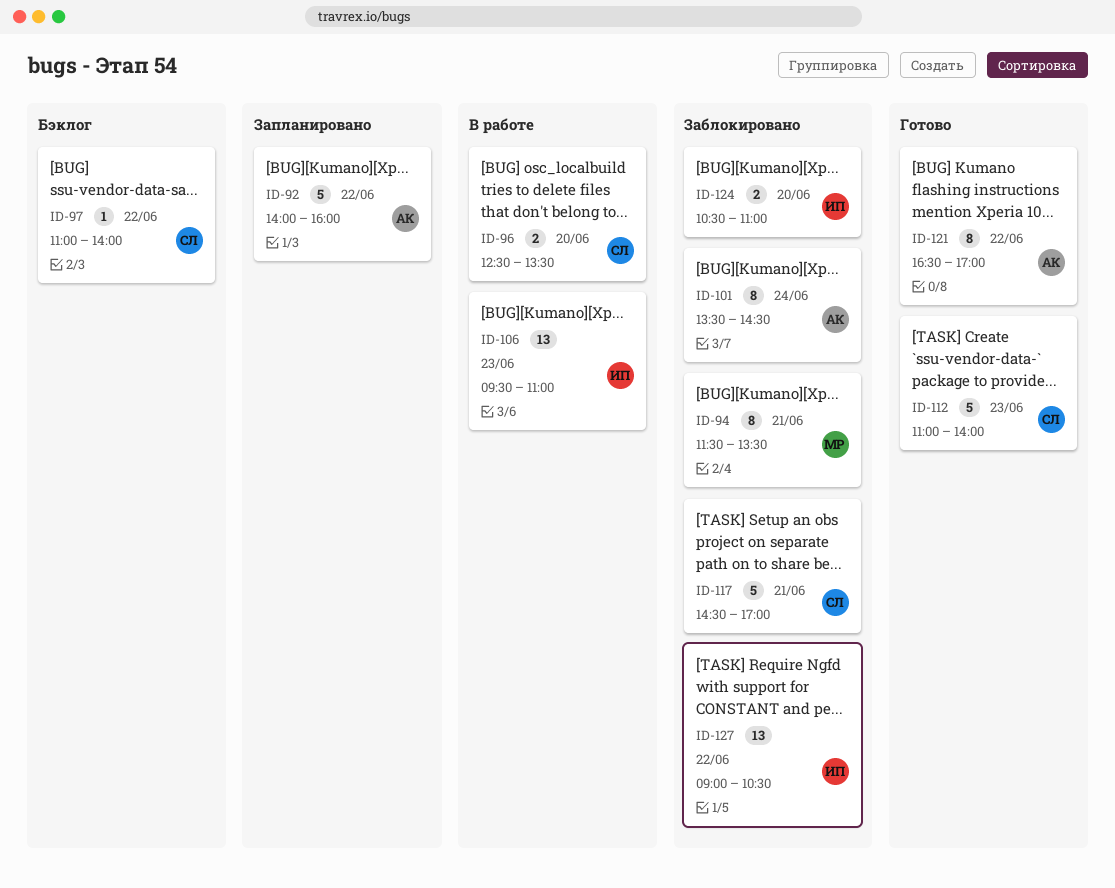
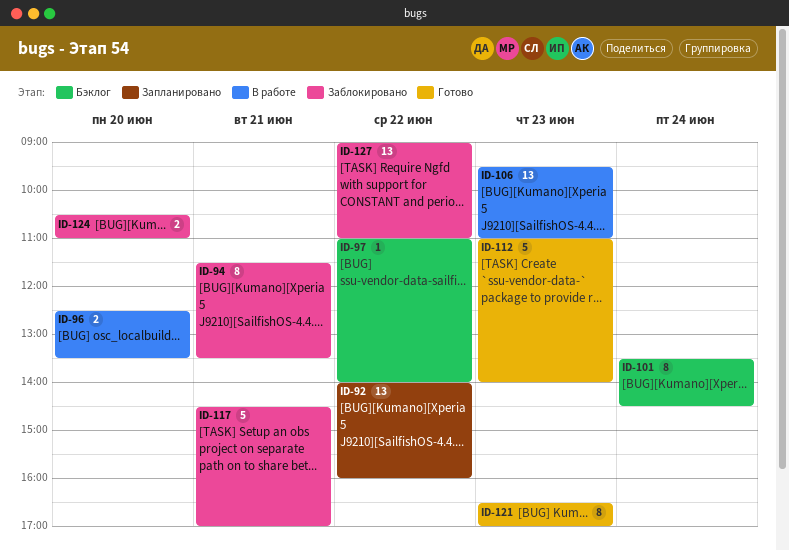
ID-92, estimate: 5 -> 13
ID-101, status: Заблокировано -> Бэклог
ID-121, day: Jun 22 -> Jun 23
ID-127, ends: 10:30 -> 11:00

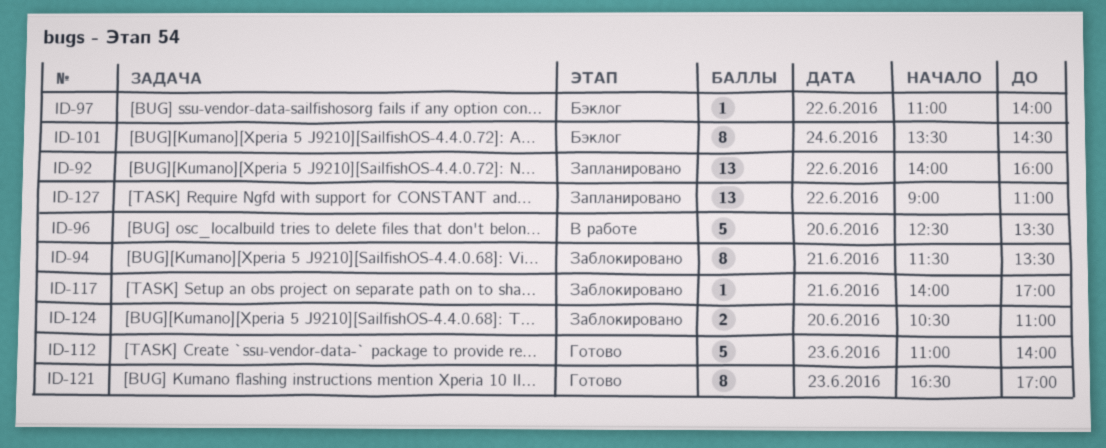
ID-96, estimate: 2 -> 5
ID-106: present -> none
ID-117, estimate: 5 -> 1
ID-117, begins: 14:30 -> 14:00
ID-127, status: Заблокировано -> Запланировано

